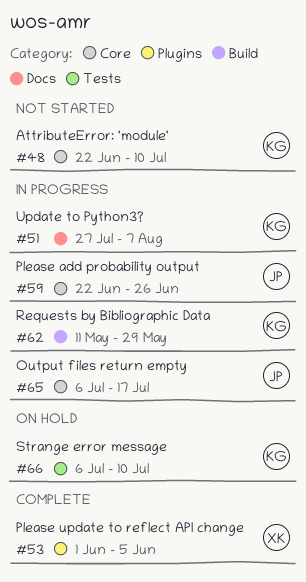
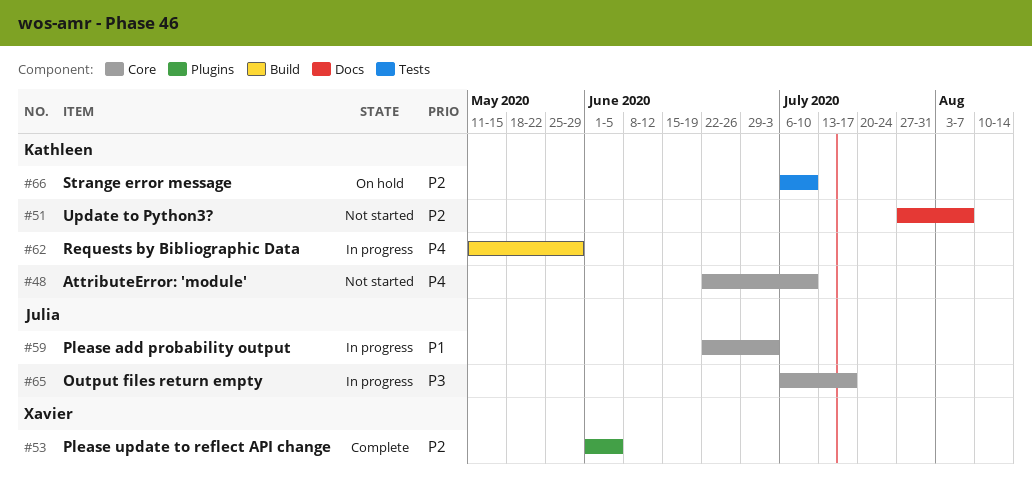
#51, status: In progress -> Not started
#59, due: Jun 26 -> Jul 3

